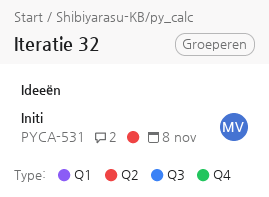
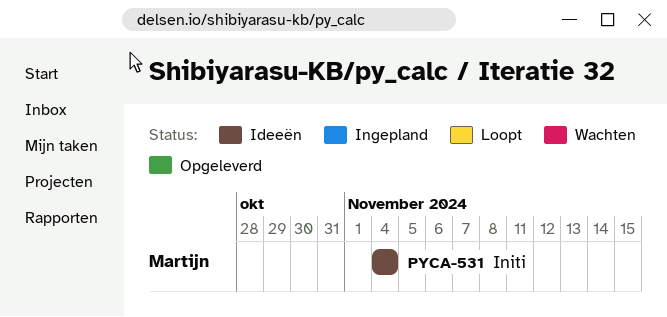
PYCA-531, due: Nov 8 -> Nov 4

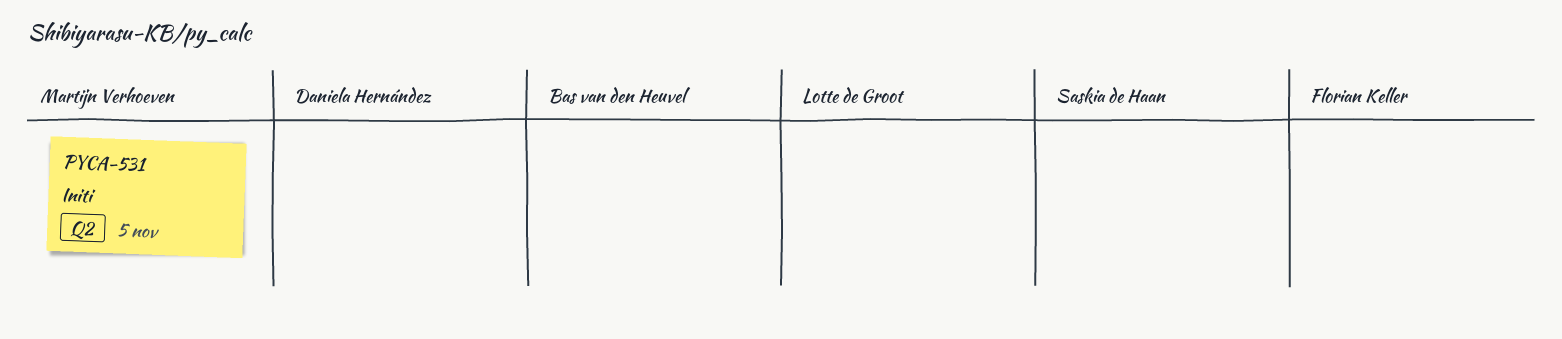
PYCA-531, due: Nov 4 -> Nov 5

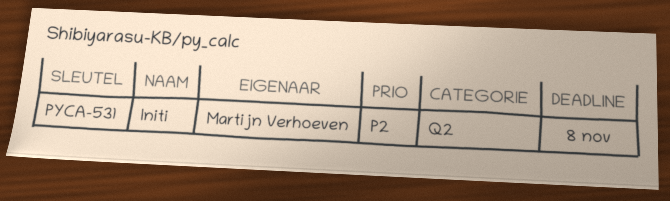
PYCA-531, due: Nov 5 -> Nov 8

